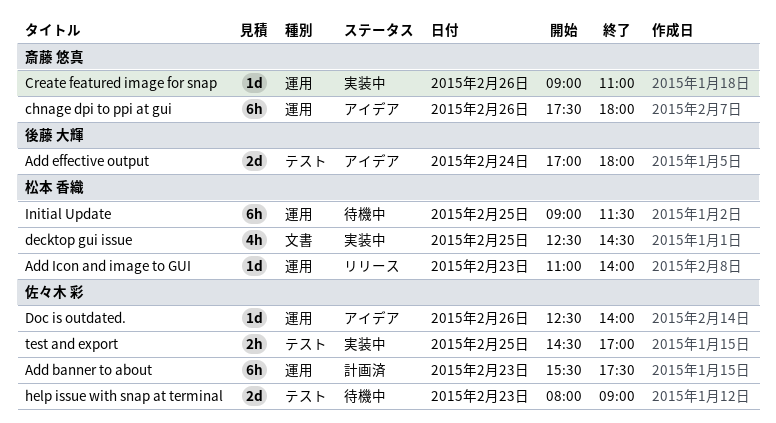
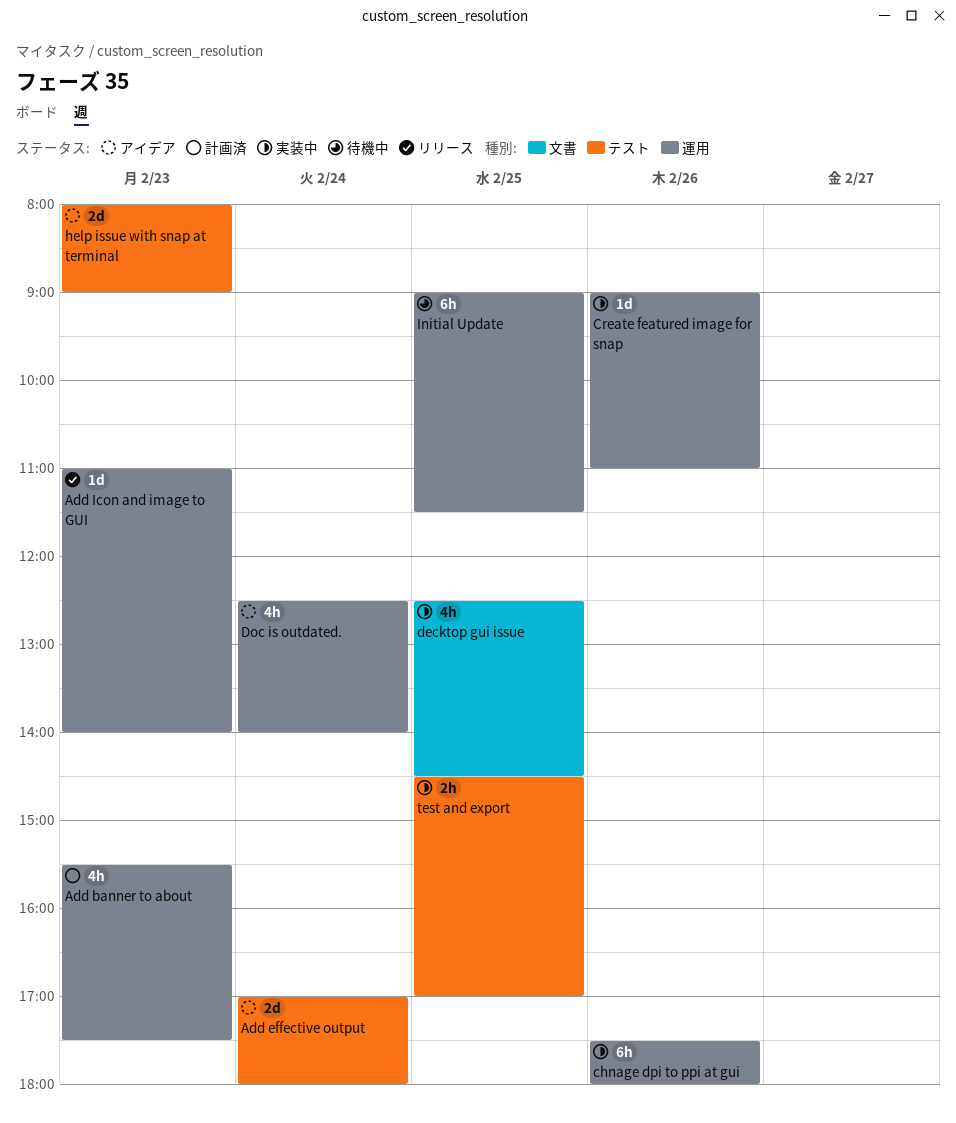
Add banner to about, estimate: 6h -> 4h
chnage dpi to ppi at gui, status: アイデア -> 実装中
Doc is outdated., estimate: 1d -> 4h
Doc is outdated., day: Feb 26 -> Feb 24
help issue with snap at terminal, status: 待機中 -> アイデア

